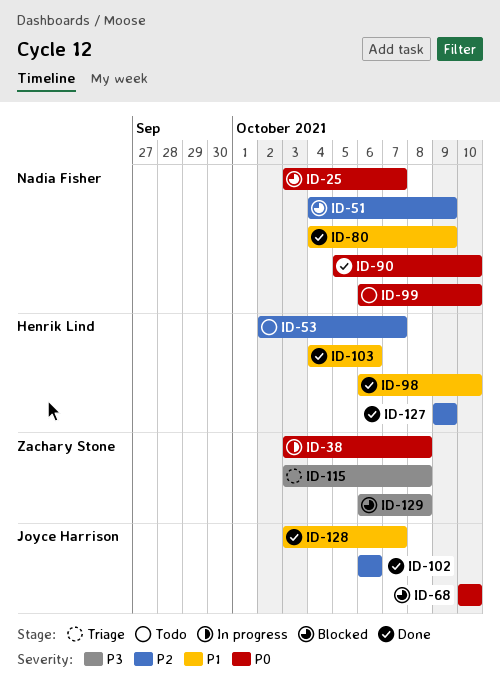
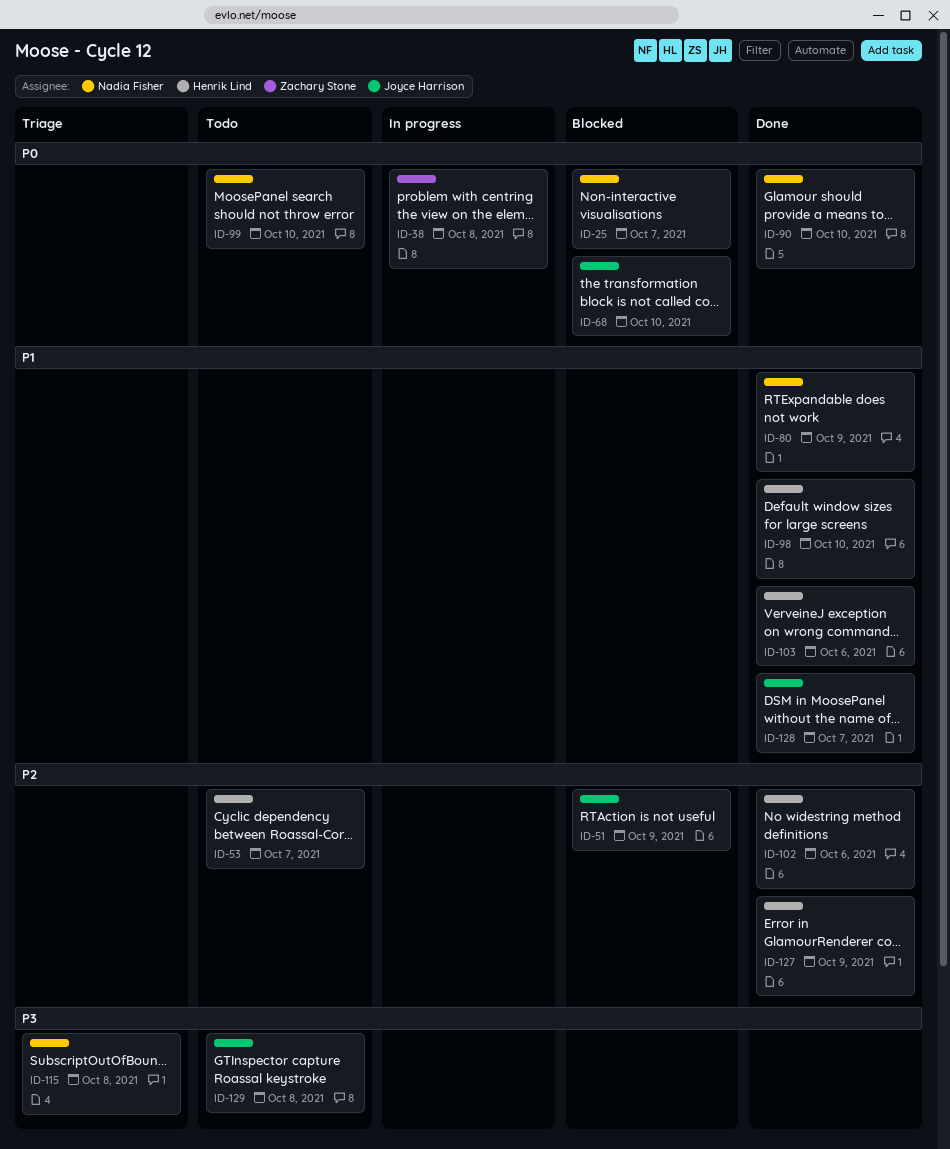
ID-51, owner: Nadia Fisher -> Joyce Harrison
ID-102, owner: Joyce Harrison -> Henrik Lind
ID-115, owner: Zachary Stone -> Nadia Fisher
ID-129, status: Blocked -> Todo
ID-129, owner: Zachary Stone -> Joyce Harrison

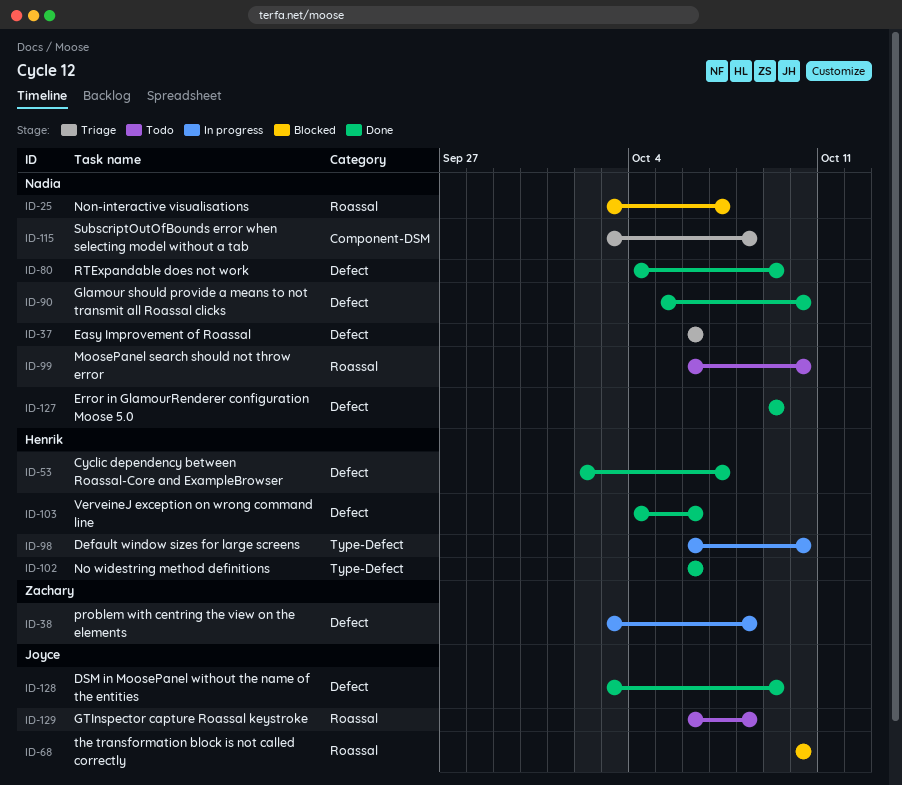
ID-37: none -> present
ID-51: present -> none
ID-53, status: Todo -> Done
ID-98, status: Done -> In progress
ID-127, owner: Henrik Lind -> Nadia Fisher
ID-128, due: Oct 7 -> Oct 9

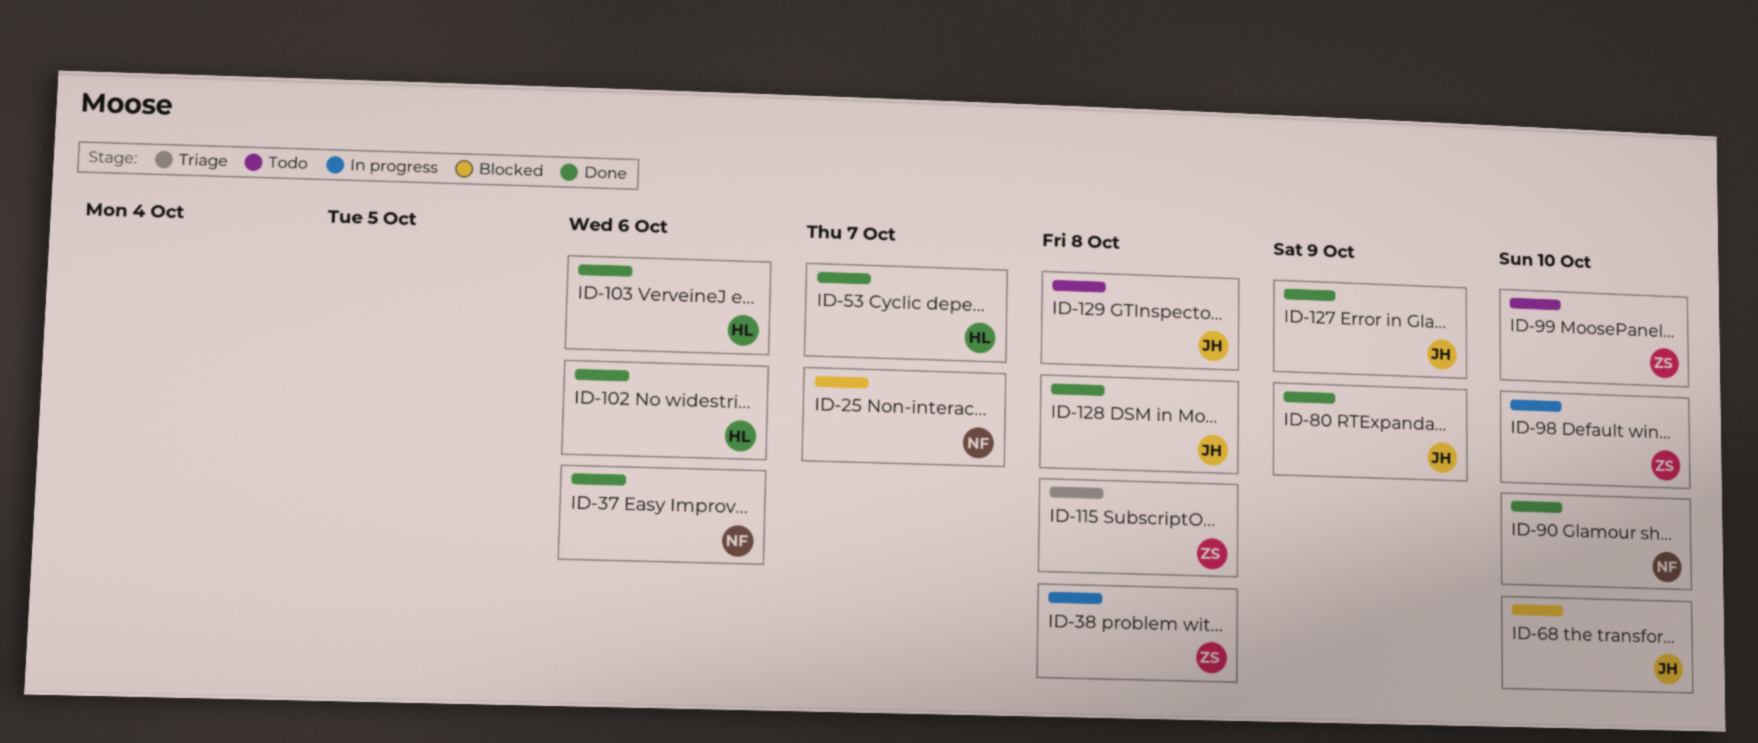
ID-37, status: Triage -> Done
ID-80, owner: Nadia -> Joyce
ID-98, owner: Henrik -> Zachary
ID-99, owner: Nadia -> Zachary
ID-115, owner: Nadia -> Zachary
ID-127, owner: Nadia -> Joyce
ID-128, due: Oct 9 -> Oct 8

